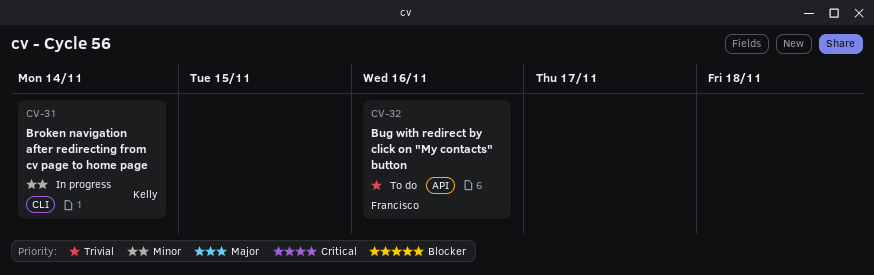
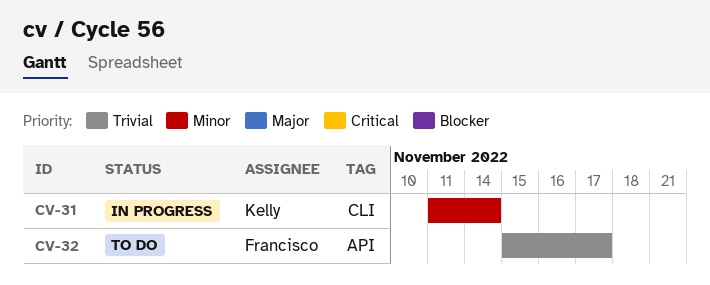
CV-32, due: Nov 16 -> Nov 17

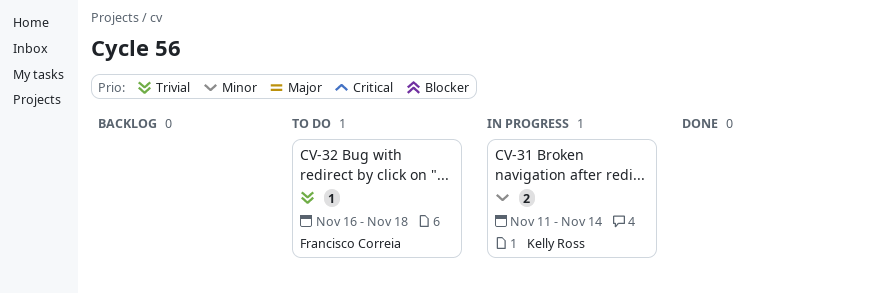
CV-32, start: Nov 15 -> Nov 16
CV-32, due: Nov 17 -> Nov 18

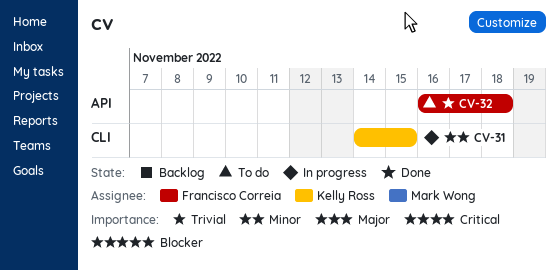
CV-31, start: Nov 11 -> Nov 14
CV-31, due: Nov 14 -> Nov 15

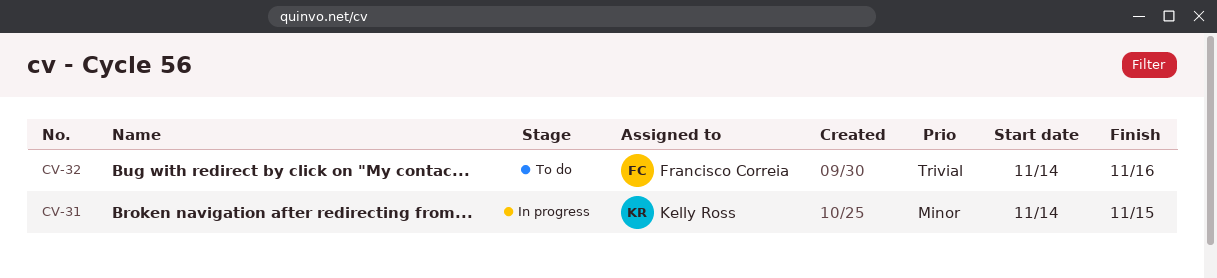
CV-32, start: Nov 16 -> Nov 14
CV-32, due: Nov 18 -> Nov 16

